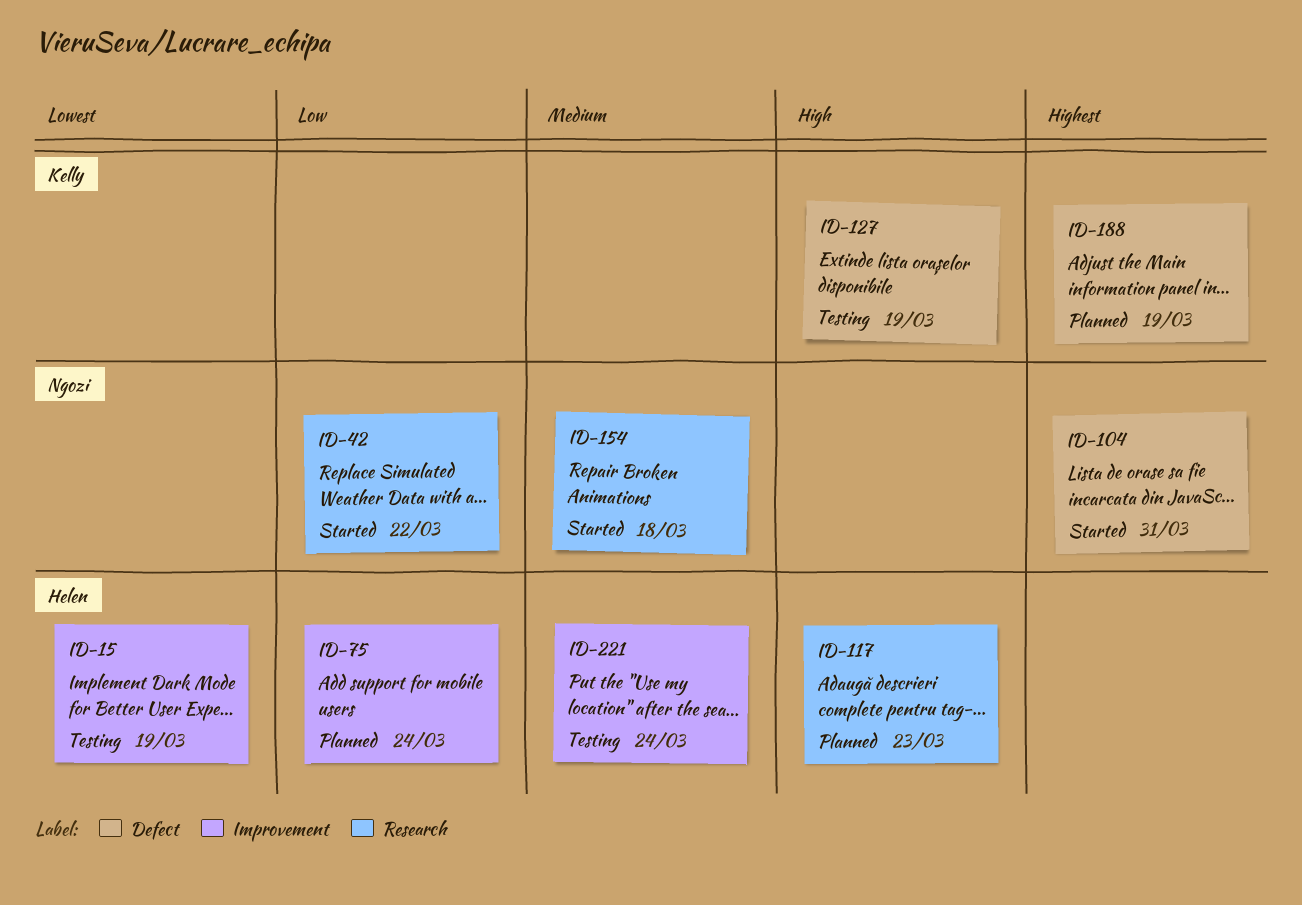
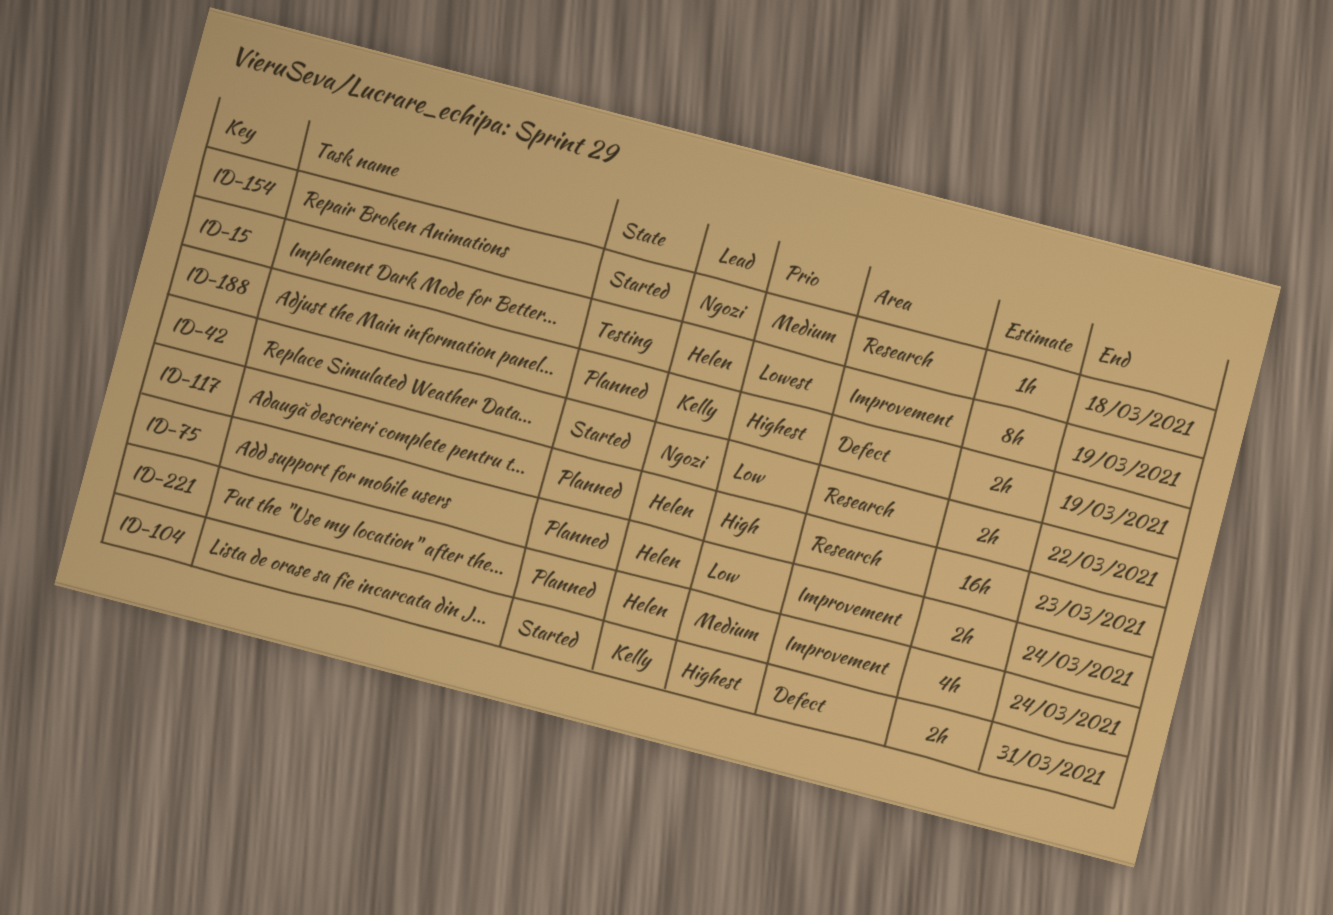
ID-104, owner: Ngozi -> Kelly
ID-127: present -> none
ID-221, status: Testing -> Planned

